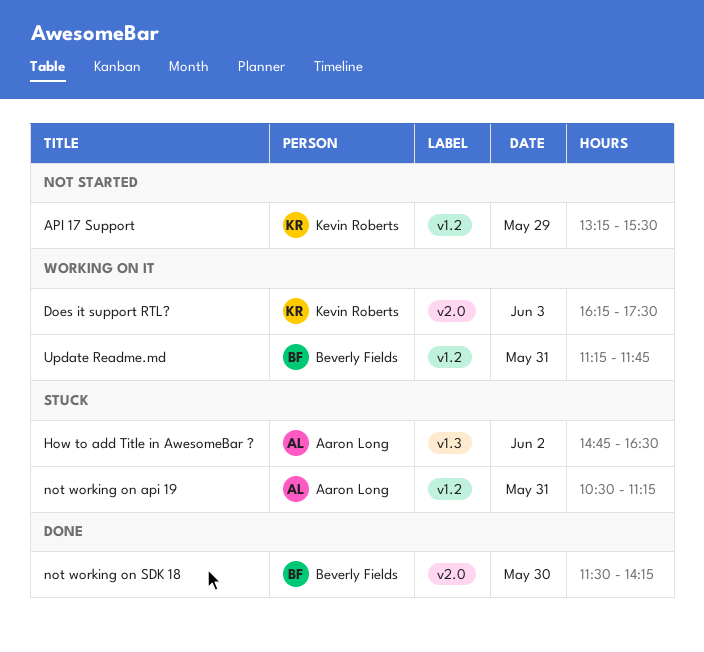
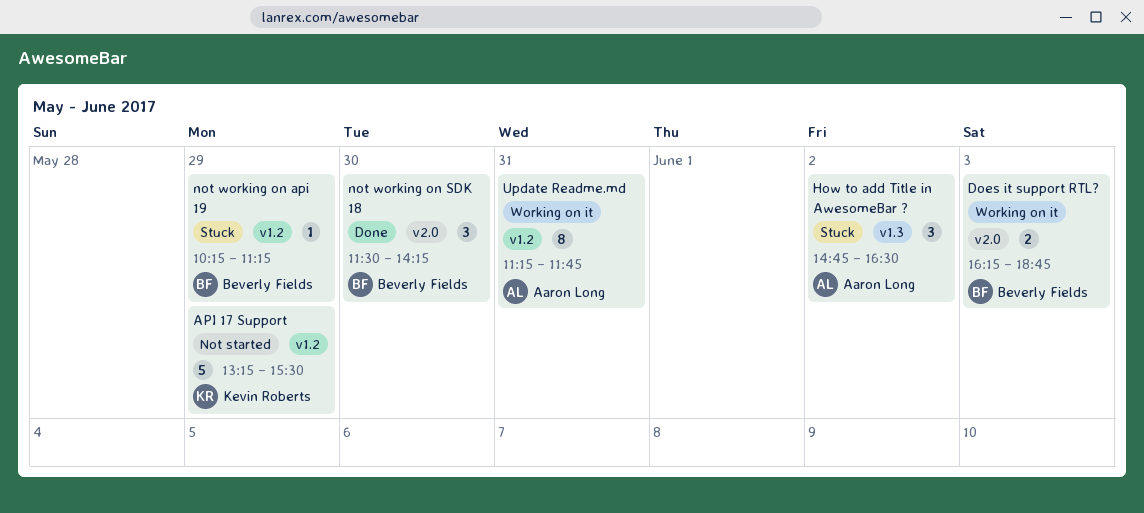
Does it support RTL?, owner: Kevin Roberts -> Beverly Fields
Does it support RTL?, ends: 17:30 -> 18:45
not working on api 19, owner: Aaron Long -> Beverly Fields
not working on api 19, day: May 31 -> May 29
not working on api 19, begins: 10:30 -> 10:15
Update Readme.md, owner: Beverly Fields -> Aaron Long

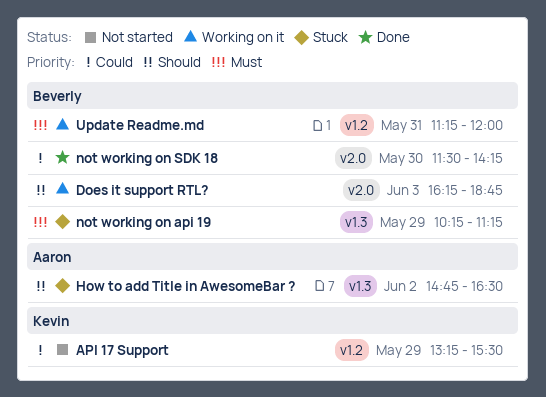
not working on api 19, label: v1.2 -> v1.3
Update Readme.md, owner: Aaron Long -> Beverly Fields
Update Readme.md, ends: 11:45 -> 12:00

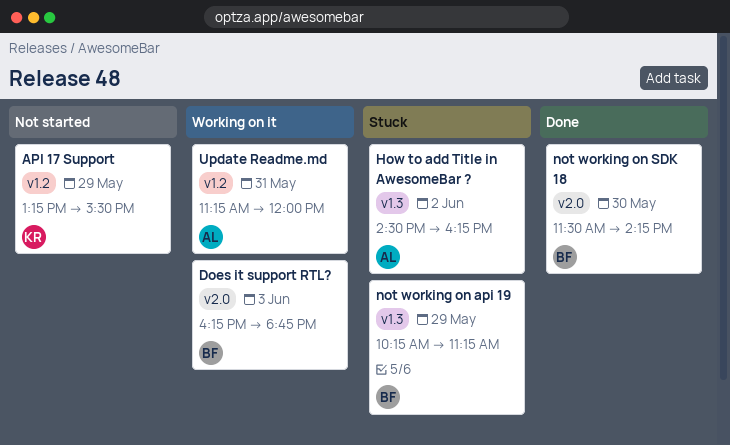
How to add Title in AwesomeBar ?, begins: 14:45 -> 14:30
How to add Title in AwesomeBar ?, ends: 16:30 -> 16:15
Update Readme.md, owner: Beverly -> Aaron

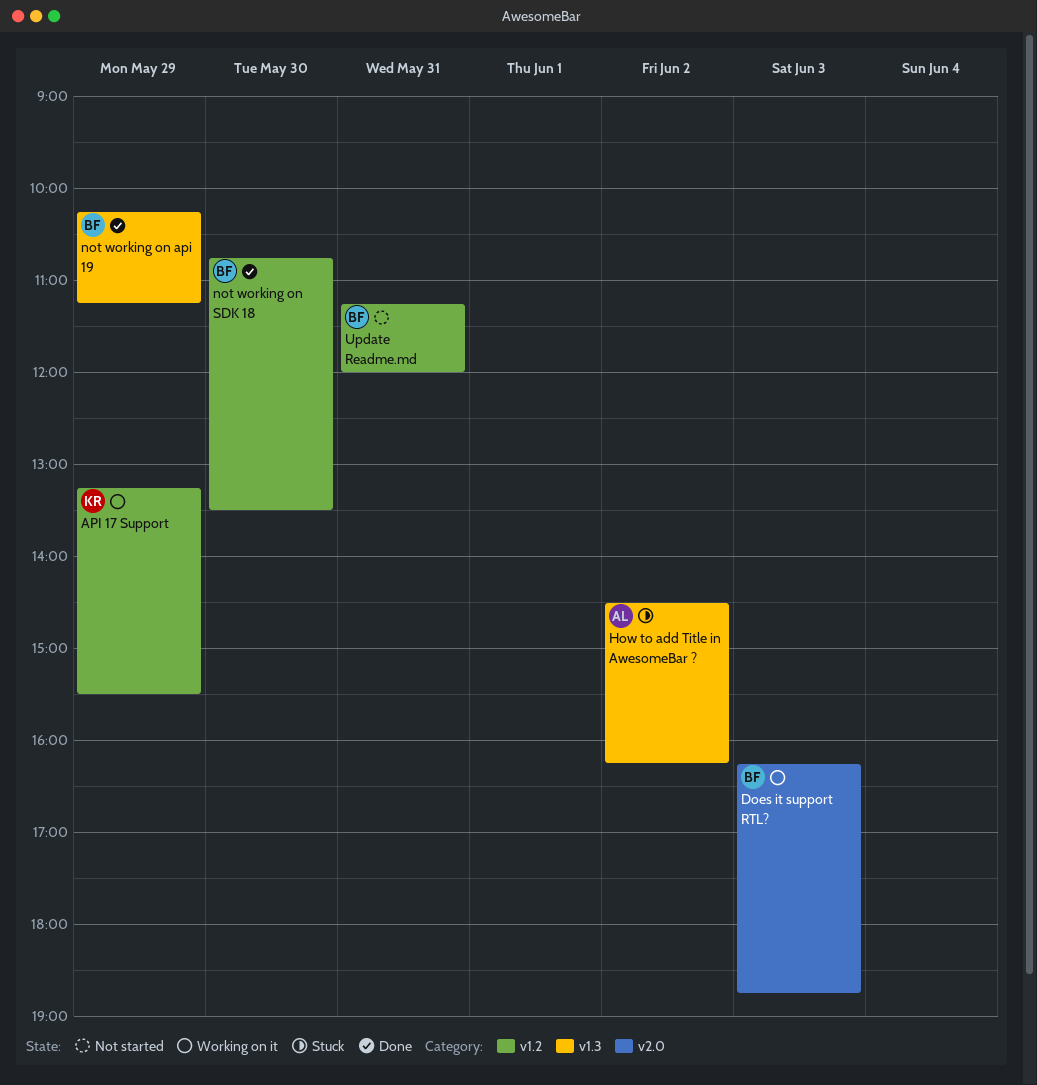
API 17 Support, status: Not started -> Working on it
not working on api 19, status: Stuck -> Done
not working on SDK 18, label: v2.0 -> v1.2
not working on SDK 18, begins: 11:30 -> 10:45
not working on SDK 18, ends: 14:15 -> 13:30
Update Readme.md, status: Working on it -> Not started
Update Readme.md, owner: AL -> BF

